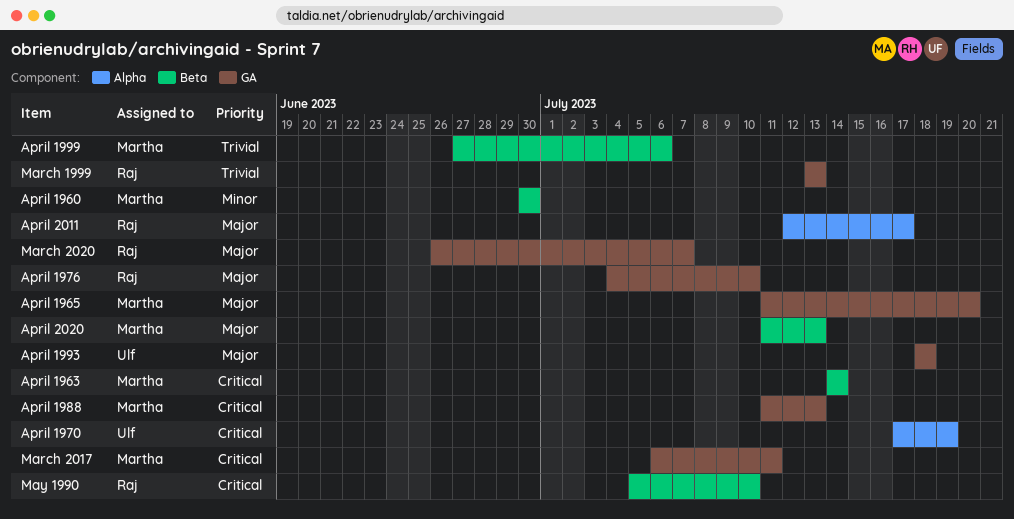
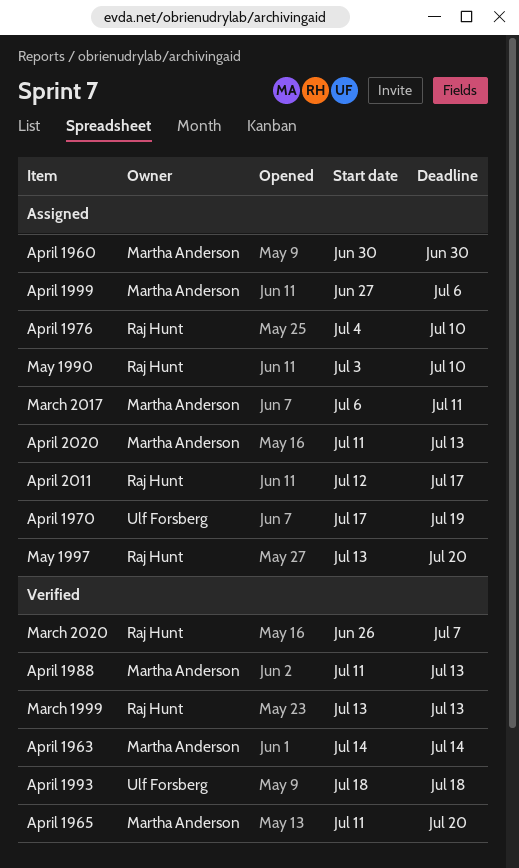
May 1990, start: Jul 5 -> Jul 3
May 1997: none -> present

